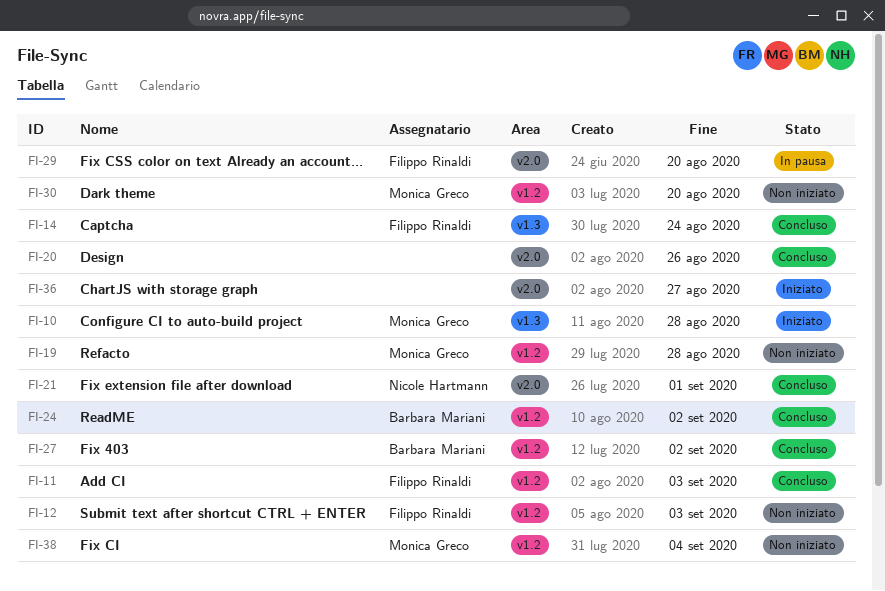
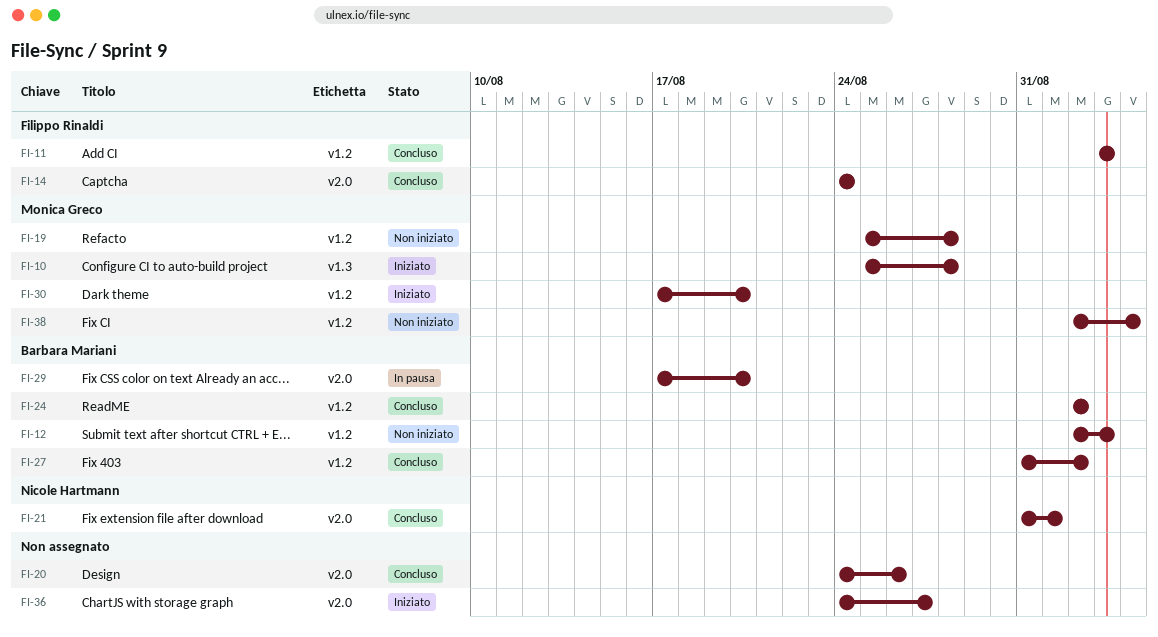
FI-12, owner: Filippo Rinaldi -> Barbara Mariani
FI-14, label: v1.3 -> v2.0
FI-29, owner: Filippo Rinaldi -> Barbara Mariani
FI-30, status: Non iniziato -> Iniziato

